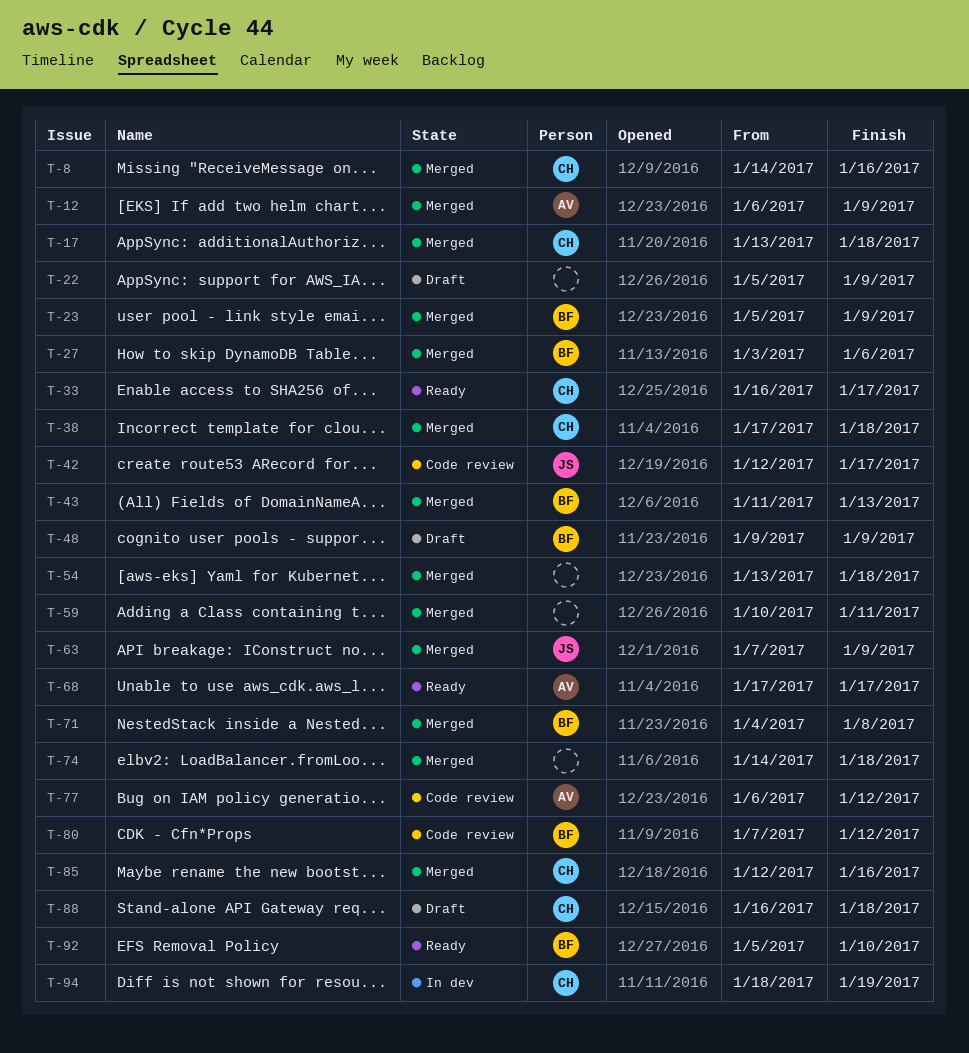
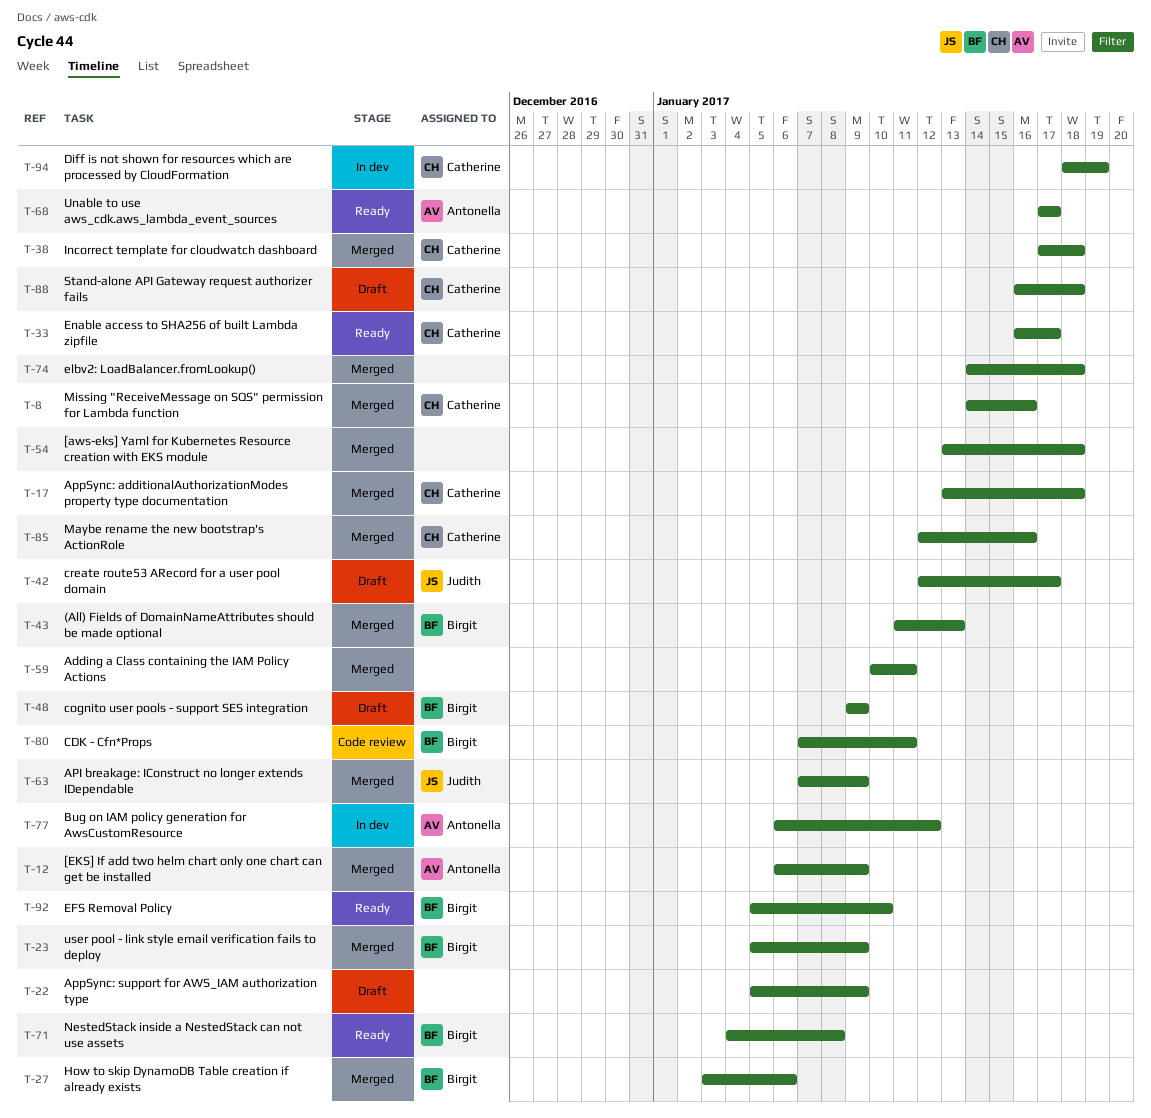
T-42, status: Code review -> Draft
T-71, status: Merged -> Ready
T-77, status: Code review -> In dev
T-80, due: Jan 12 -> Jan 11

